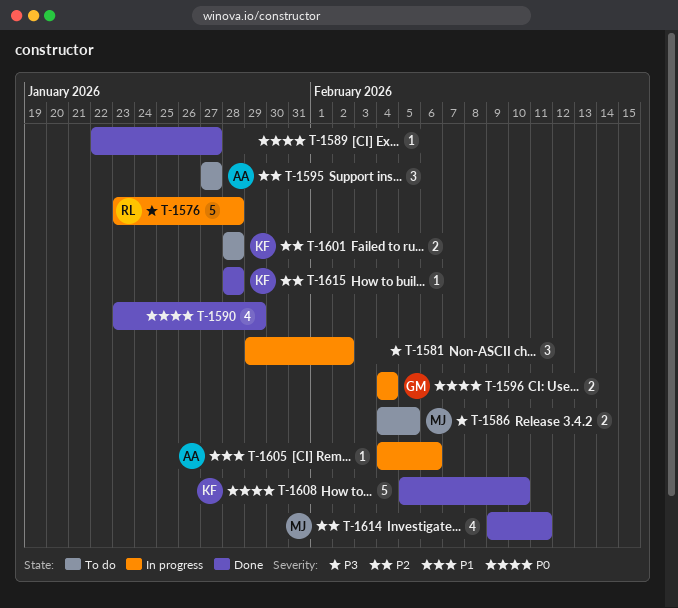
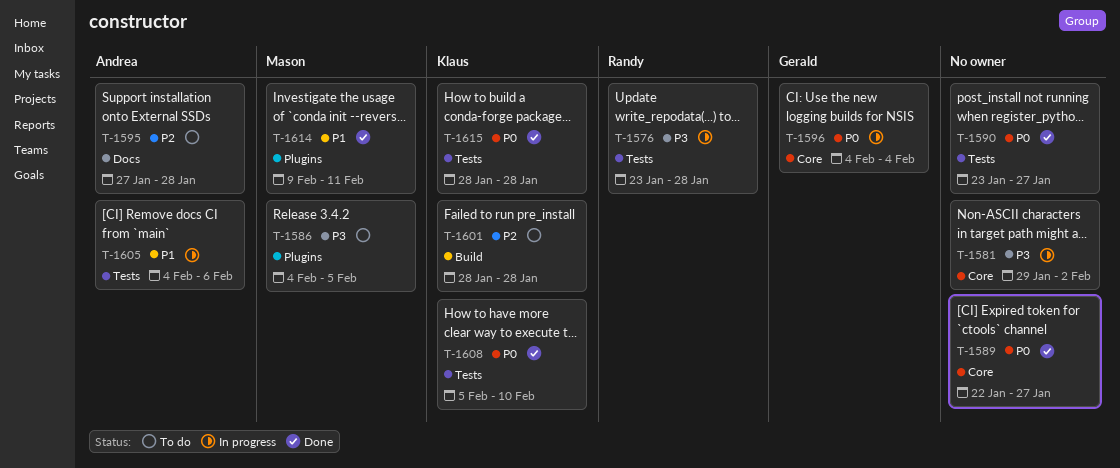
T-1590, due: Jan 29 -> Jan 27
T-1595, due: Jan 27 -> Jan 28
T-1614, priority: P2 -> P1
T-1615, priority: P2 -> P0

